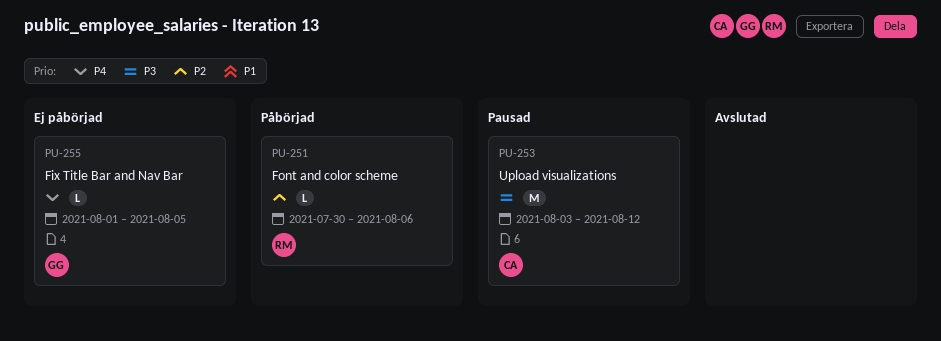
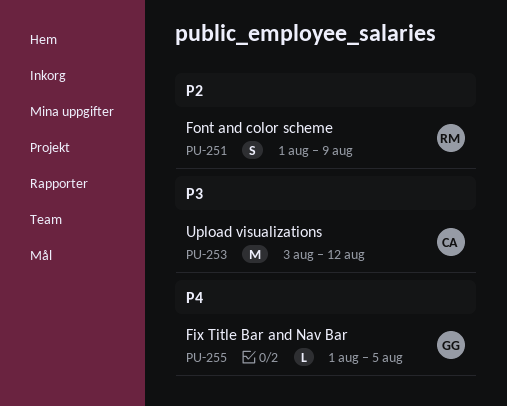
PU-251, estimate: L -> S
PU-251, start: Jul 30 -> Aug 1
PU-251, due: Aug 6 -> Aug 9

